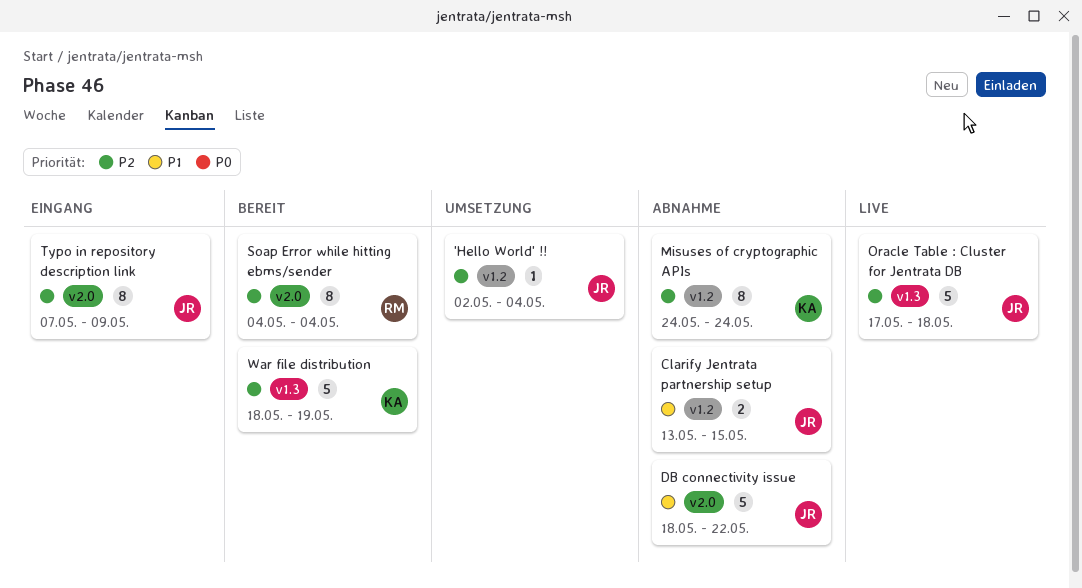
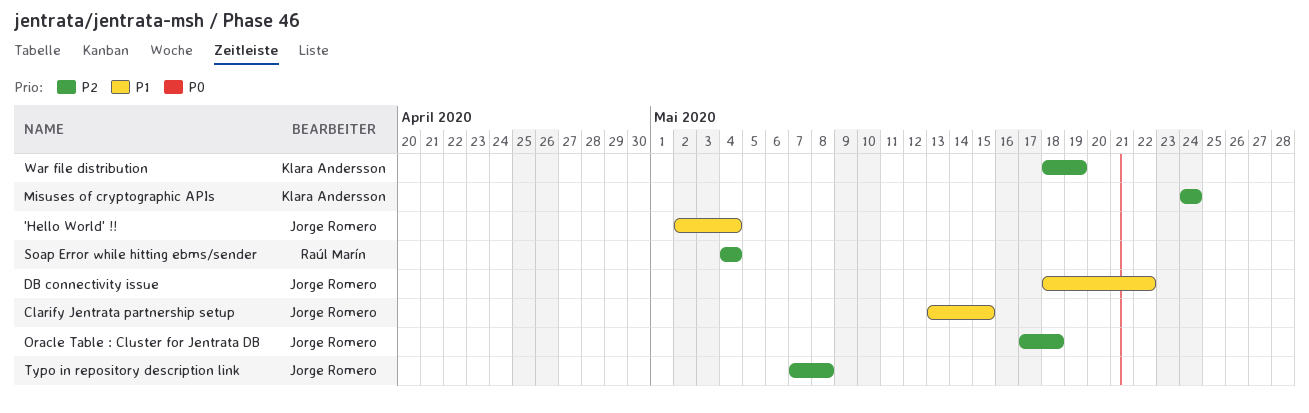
'Hello World' !!, priority: P2 -> P1
Typo in repository description link, due: May 9 -> May 8

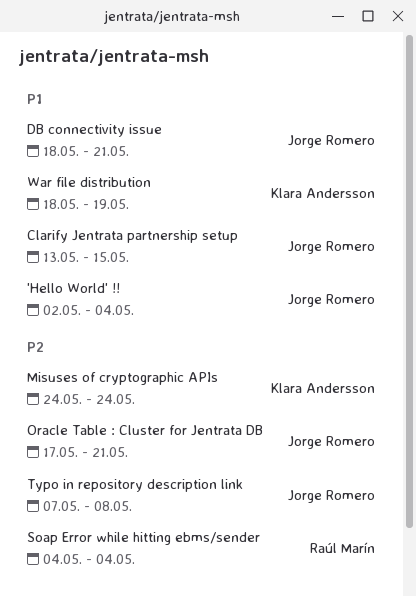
DB connectivity issue, due: May 22 -> May 21
Oracle Table : Cluster for Jentrata DB, due: May 18 -> May 21
War file distribution, priority: P2 -> P1

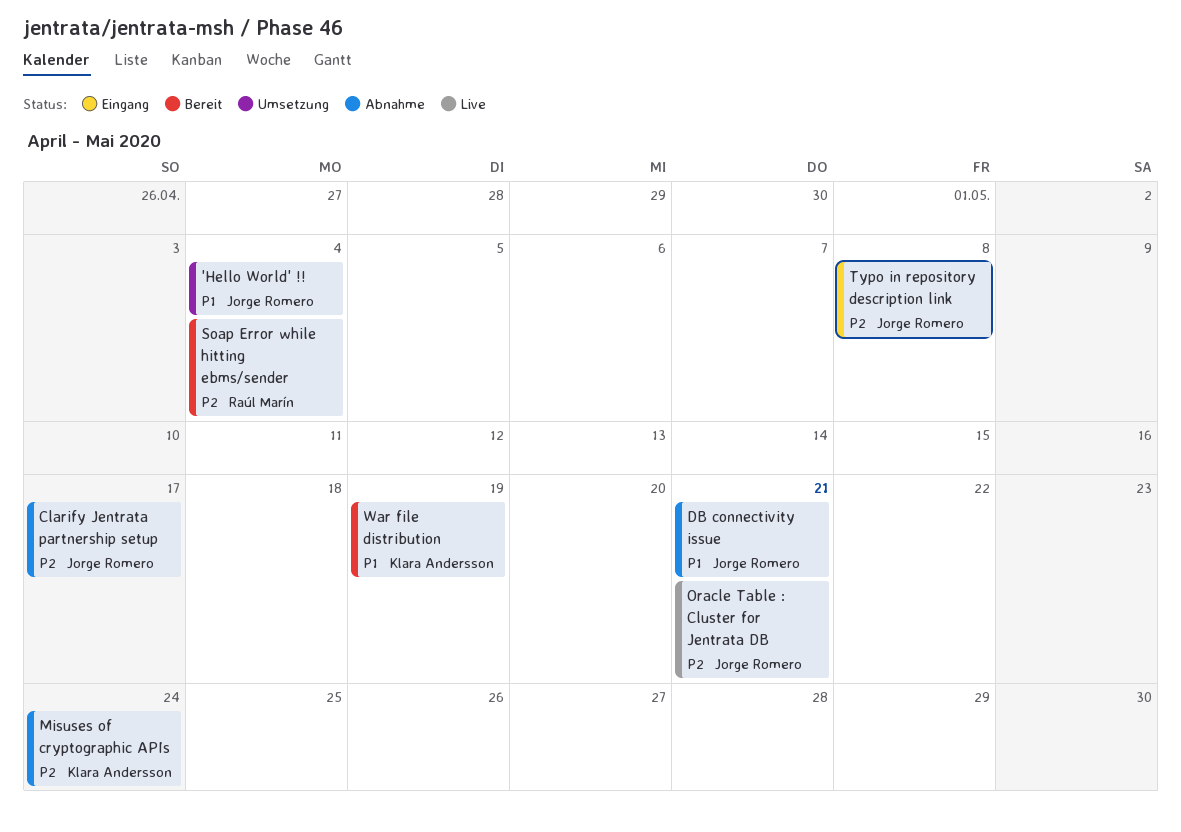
Clarify Jentrata partnership setup, priority: P1 -> P2
Clarify Jentrata partnership setup, due: May 15 -> May 17

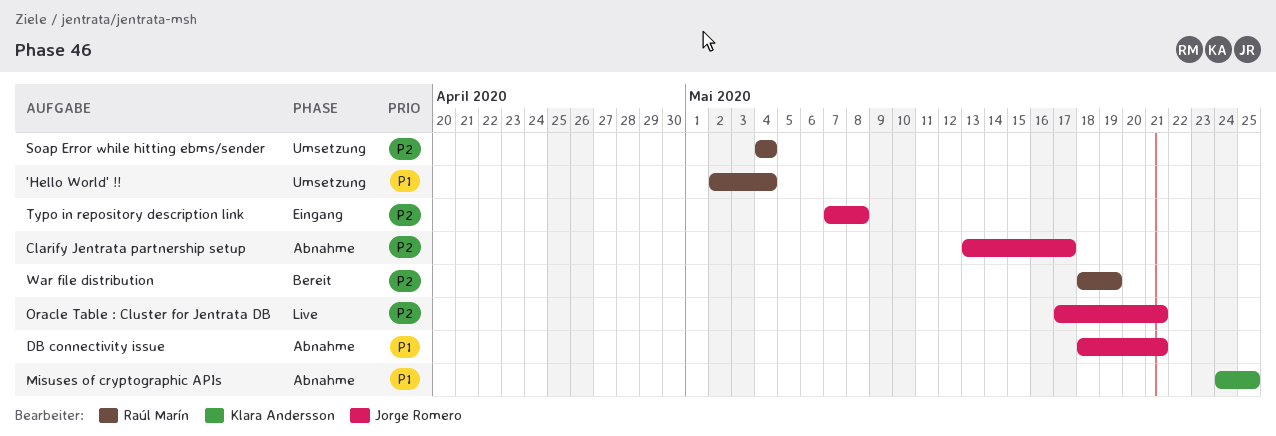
'Hello World' !!, owner: Jorge Romero -> Raúl Marín
Misuses of cryptographic APIs, priority: P2 -> P1
Misuses of cryptographic APIs, due: May 24 -> May 25
Soap Error while hitting ebms/sender, status: Bereit -> Umsetzung
War file distribution, owner: Klara Andersson -> Raúl Marín
War file distribution, priority: P1 -> P2

